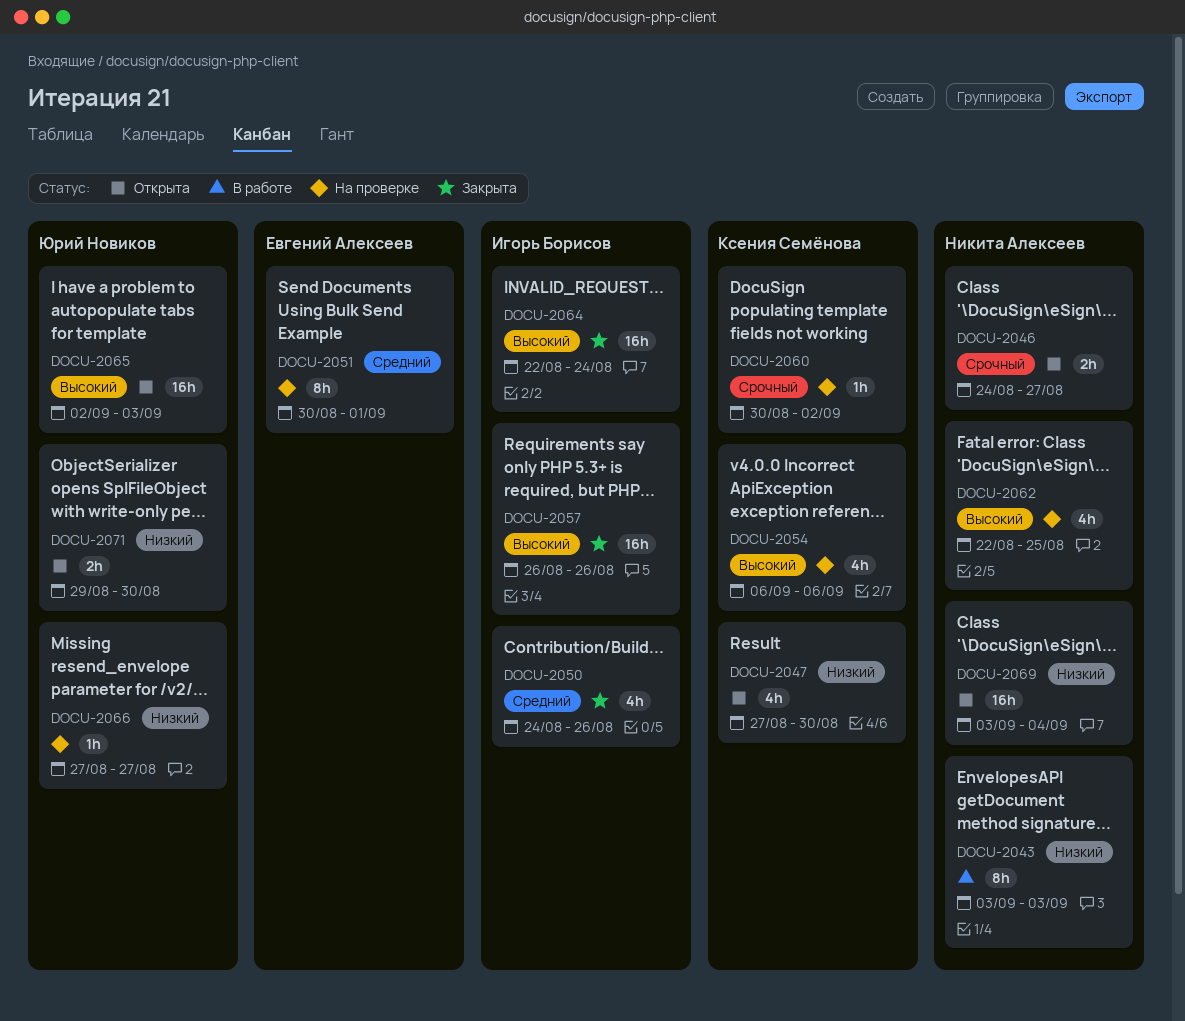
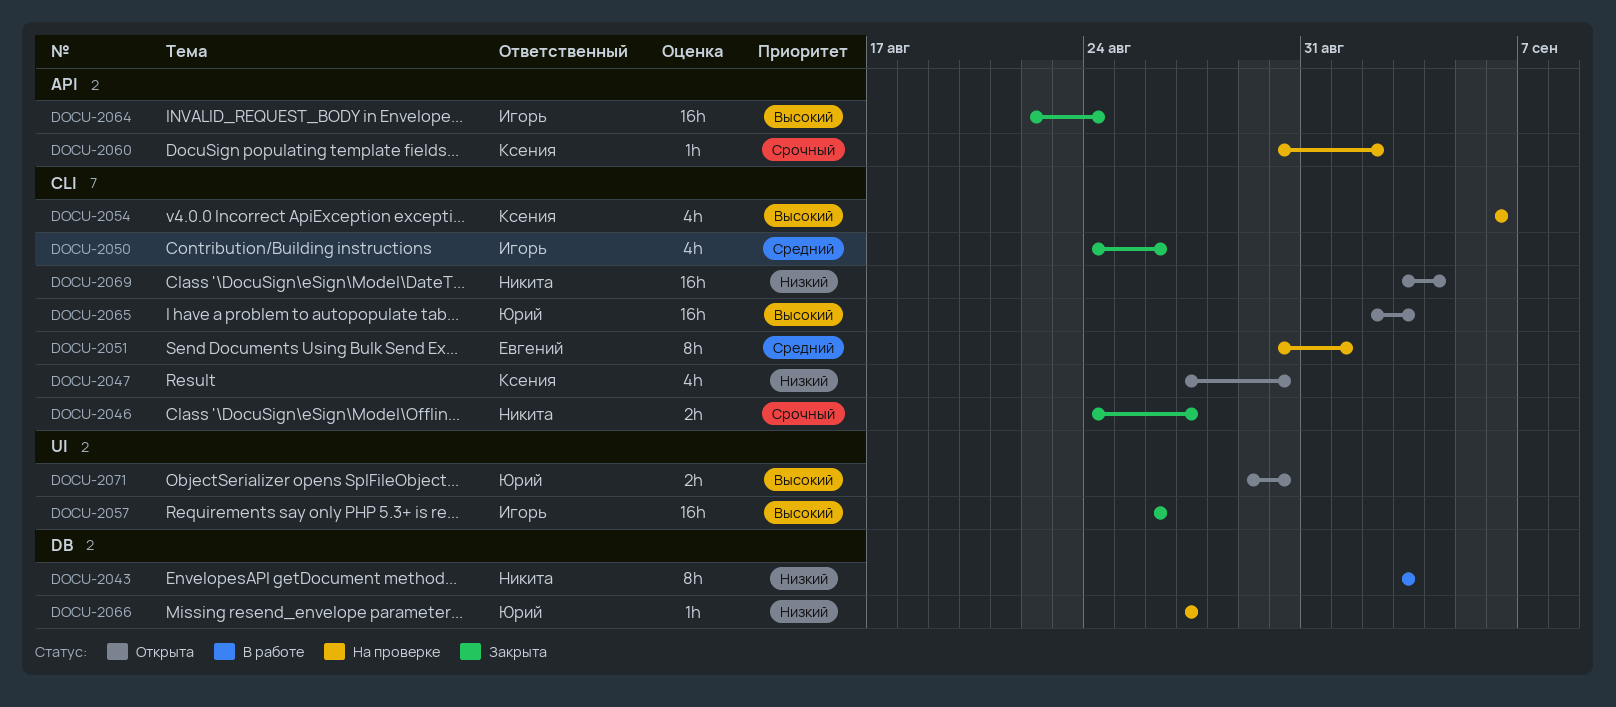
DOCU-2046, status: Открыта -> Закрыта
DOCU-2062: present -> none
DOCU-2071, priority: Низкий -> Высокий

